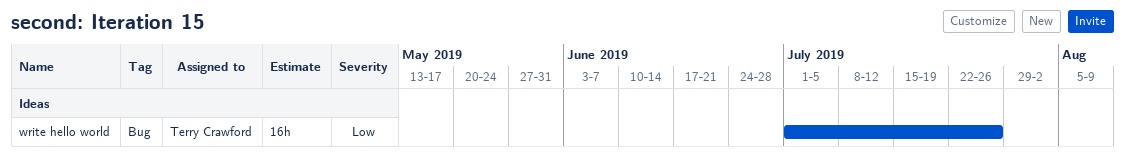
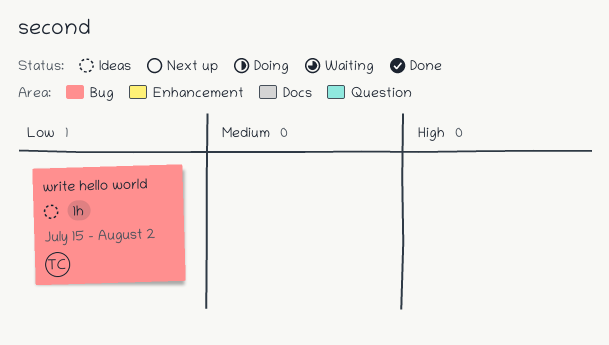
write hello world, estimate: 16h -> 1h
write hello world, start: Jul 1 -> Jul 15
write hello world, due: Jul 26 -> Aug 2

